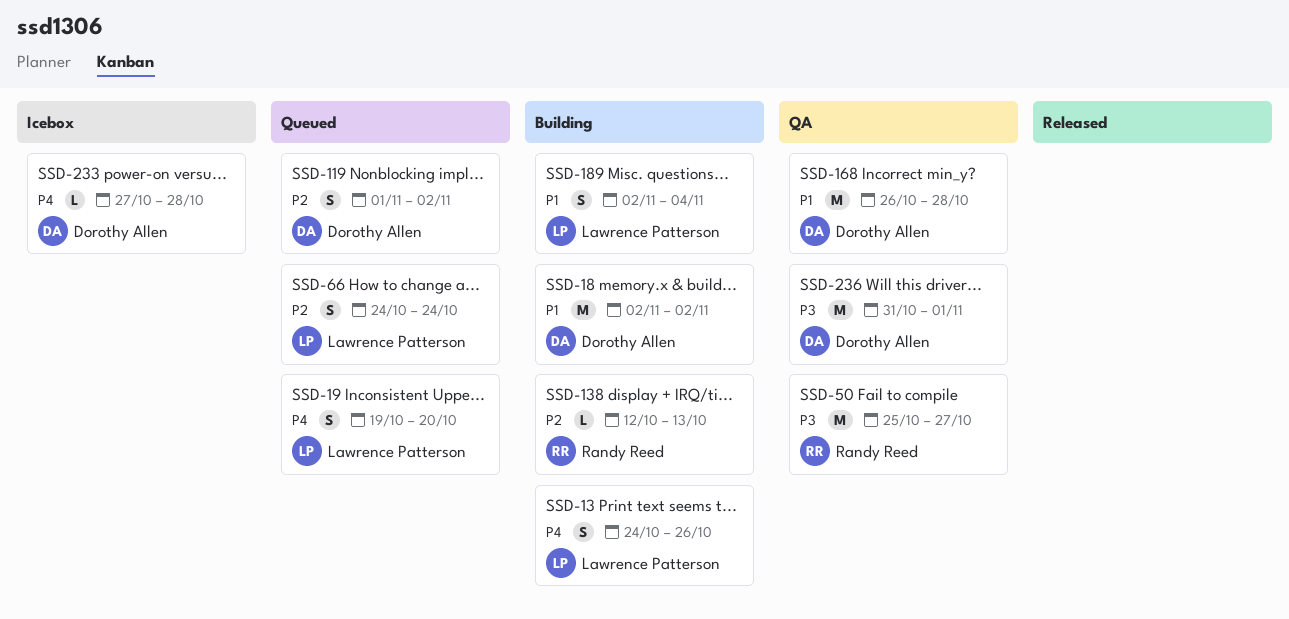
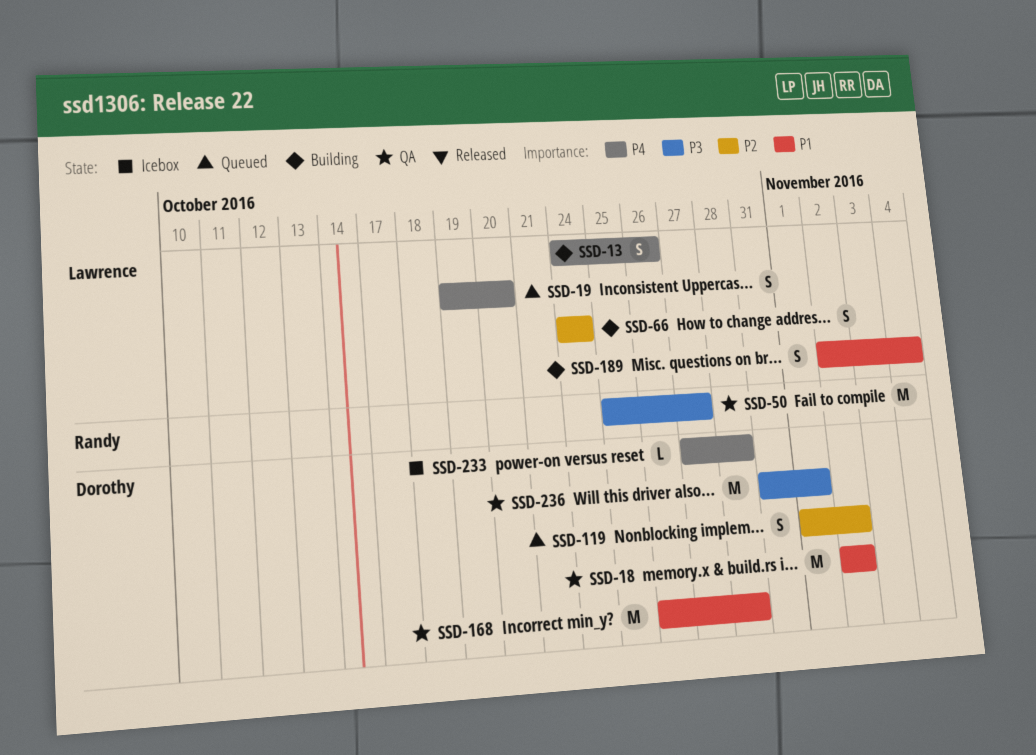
SSD-18, status: Building -> QA
SSD-66, status: Queued -> Building
SSD-138: present -> none

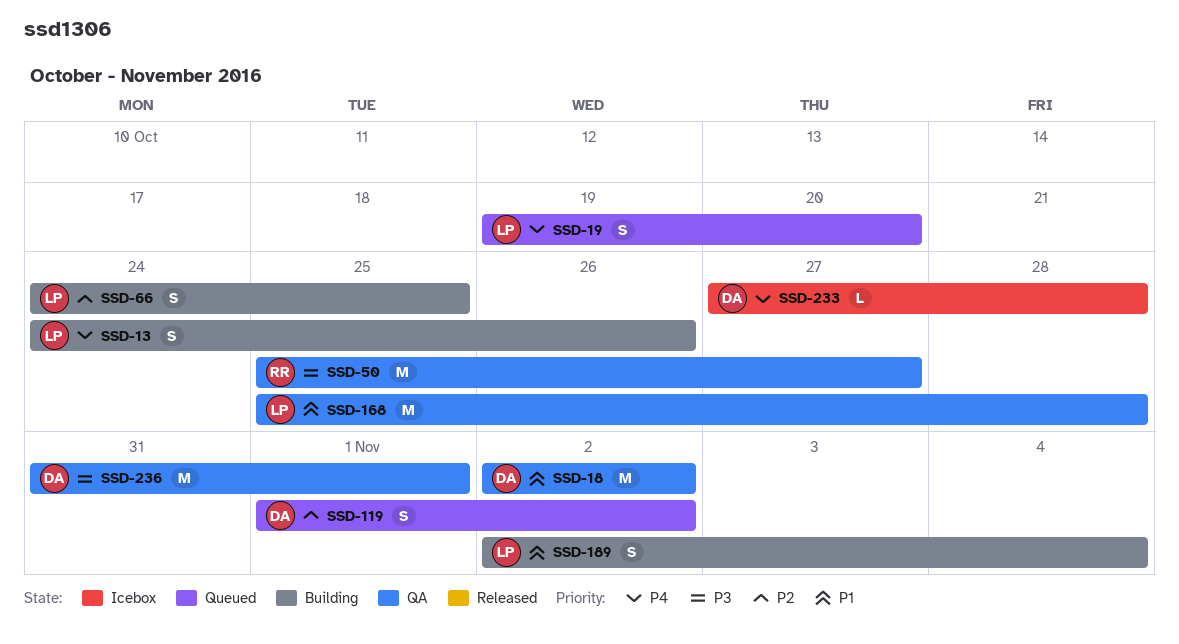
SSD-66, due: Oct 24 -> Oct 25
SSD-168, owner: Dorothy -> Lawrence
SSD-168, start: Oct 26 -> Oct 25

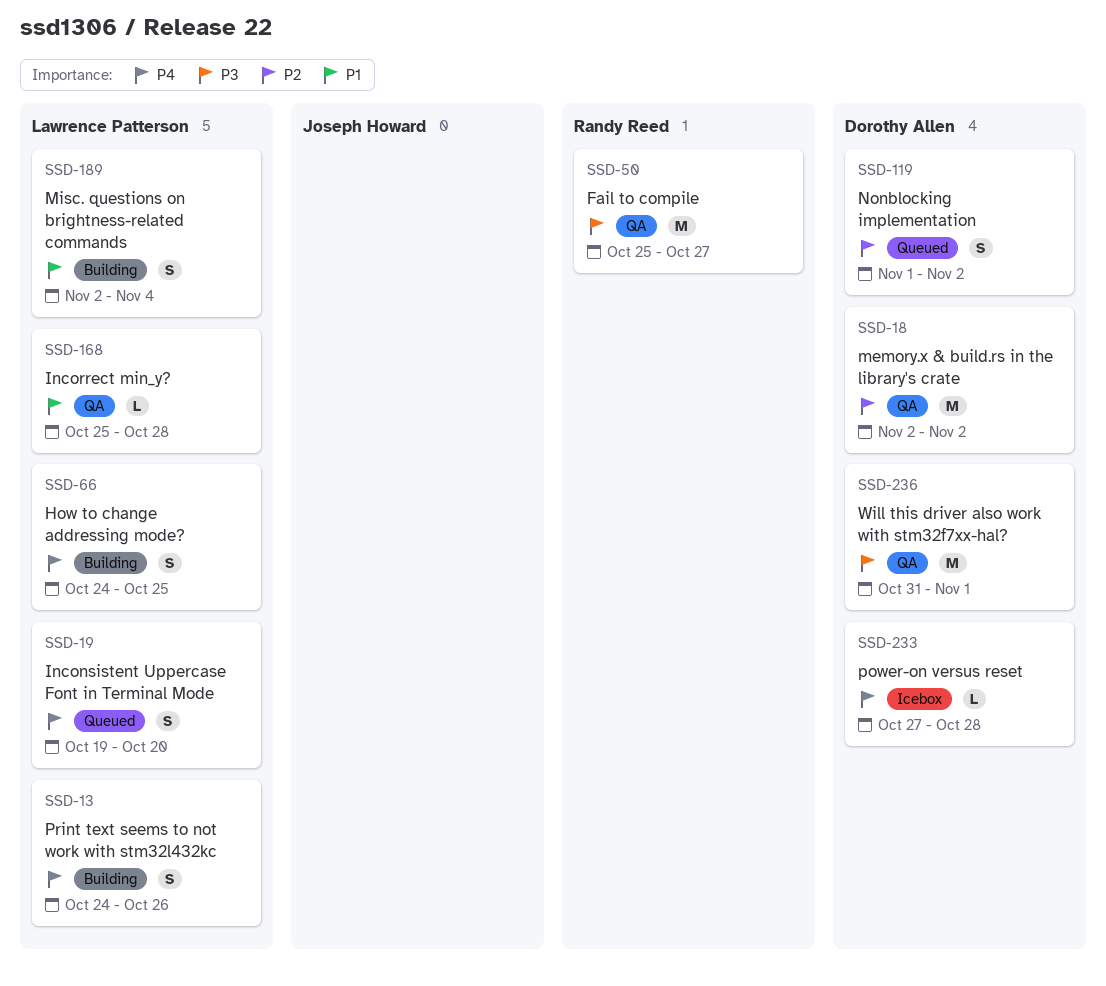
SSD-18, priority: P1 -> P2
SSD-66, priority: P2 -> P4
SSD-168, estimate: M -> L

